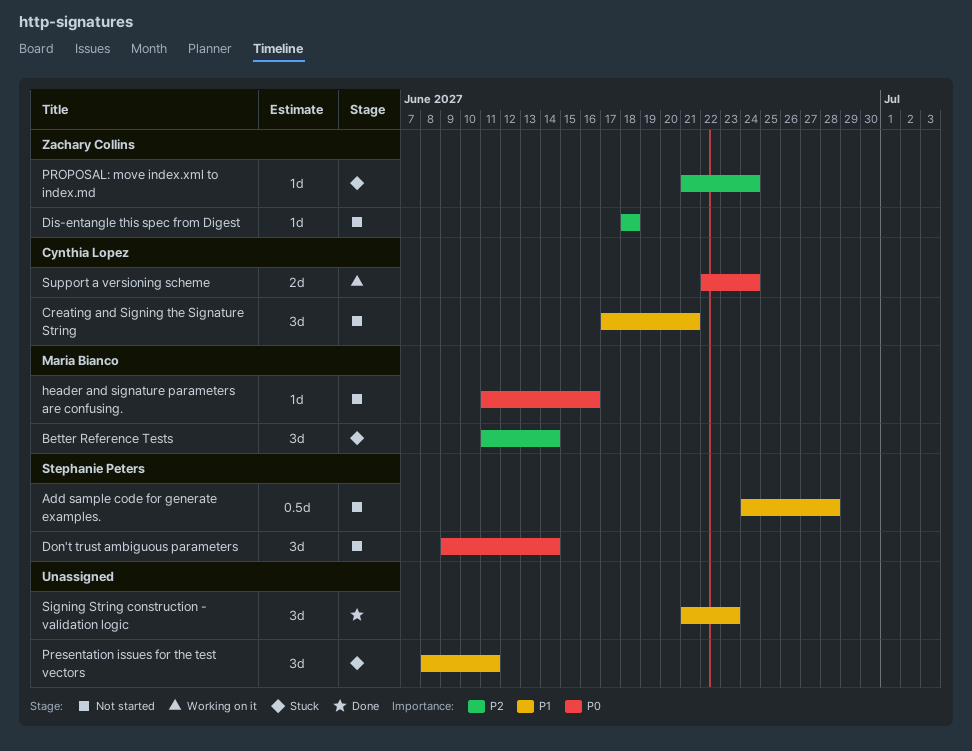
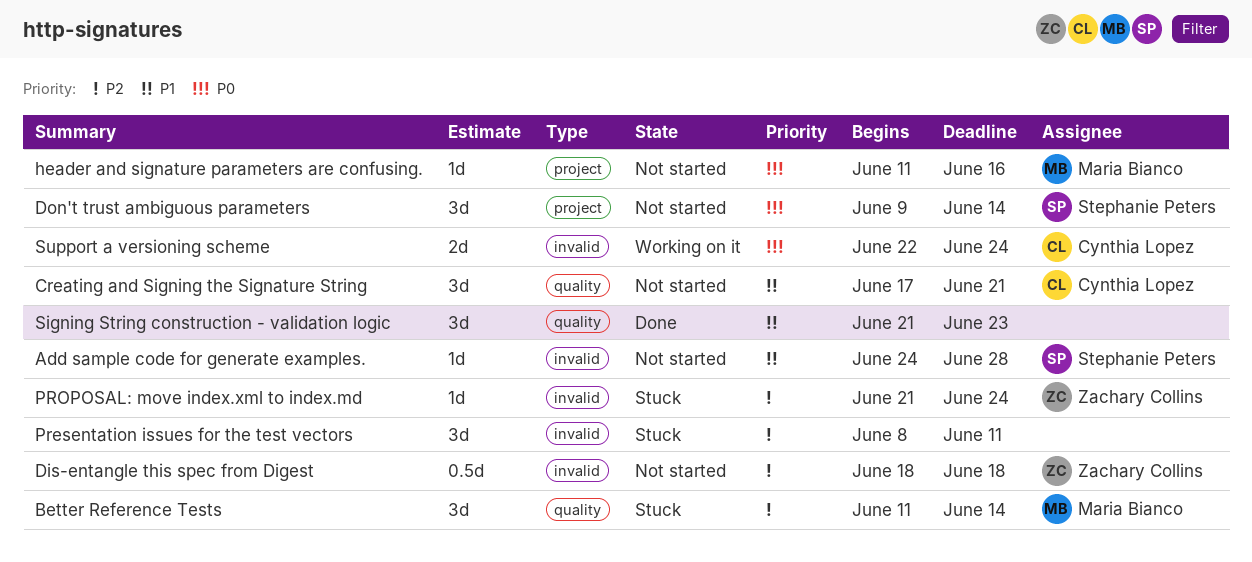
Add sample code for generate examples., estimate: 0.5d -> 1d
Dis-entangle this spec from Digest, estimate: 1d -> 0.5d
Presentation issues for the test vectors, priority: P1 -> P2

